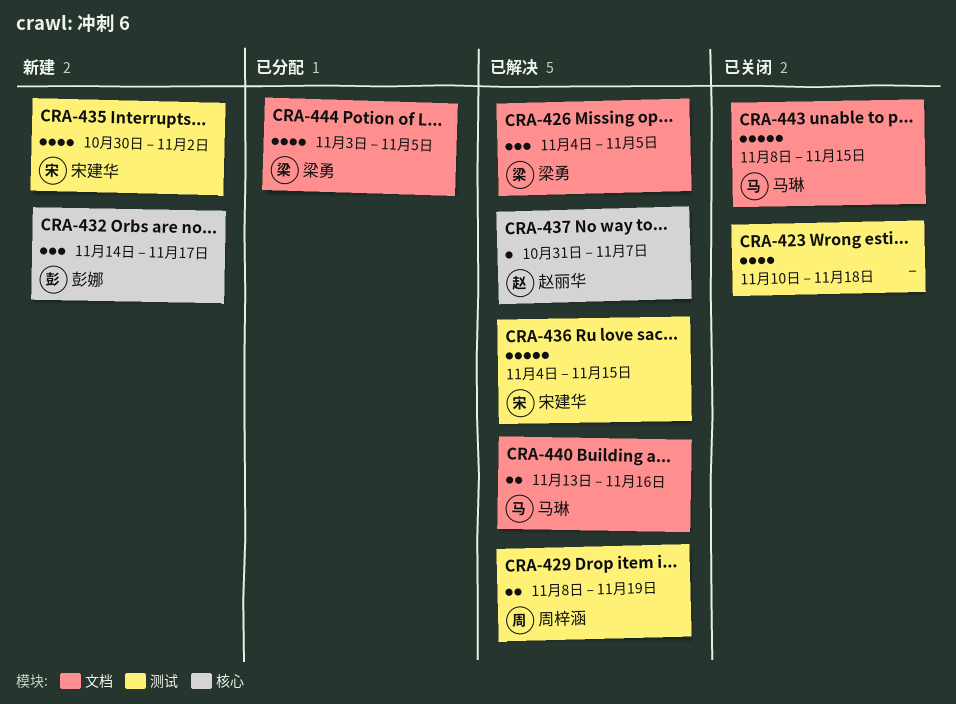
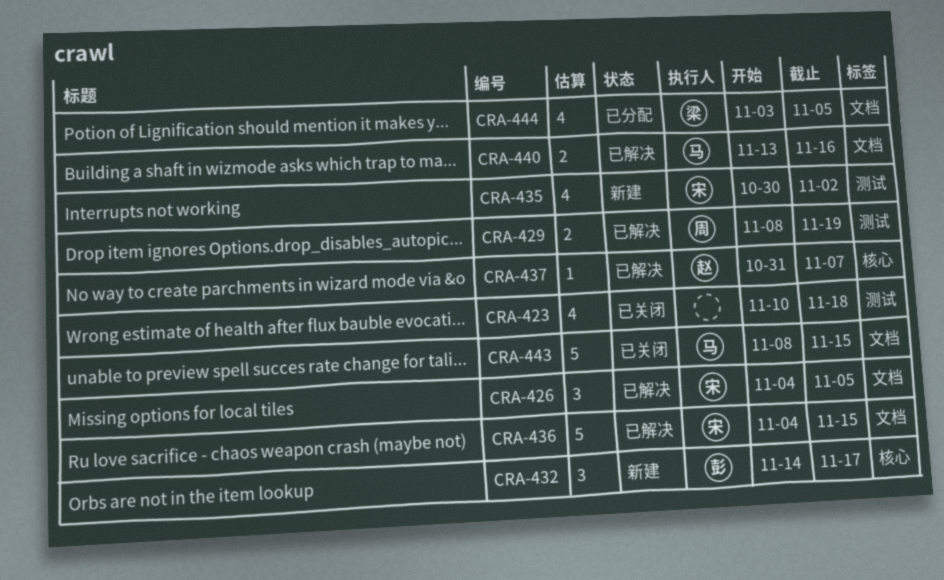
CRA-426, owner: 梁勇 -> 宋建华
CRA-436, label: 测试 -> 文档

